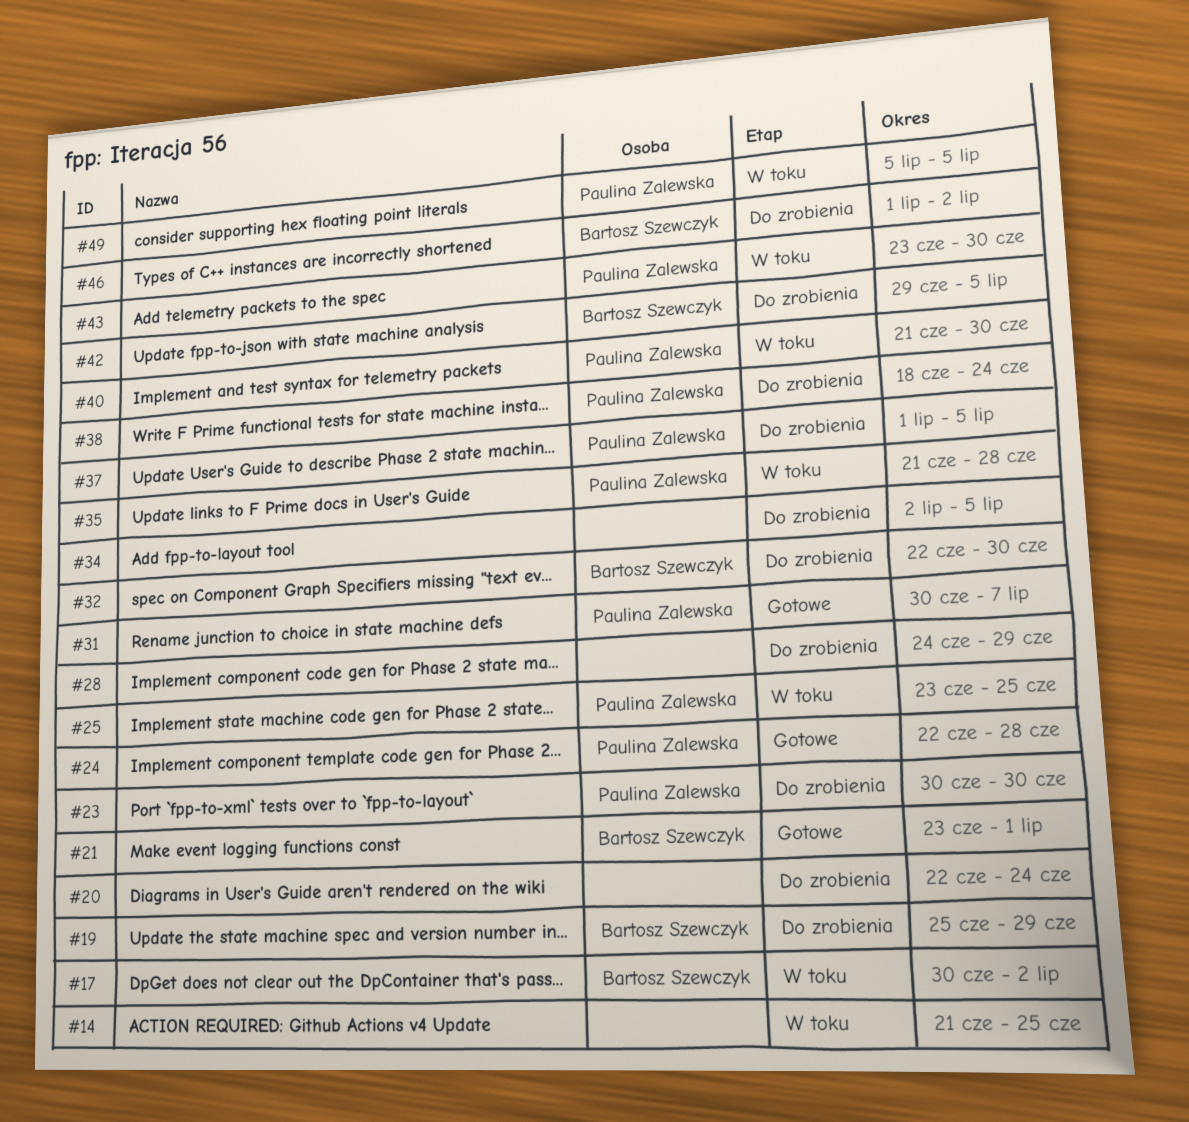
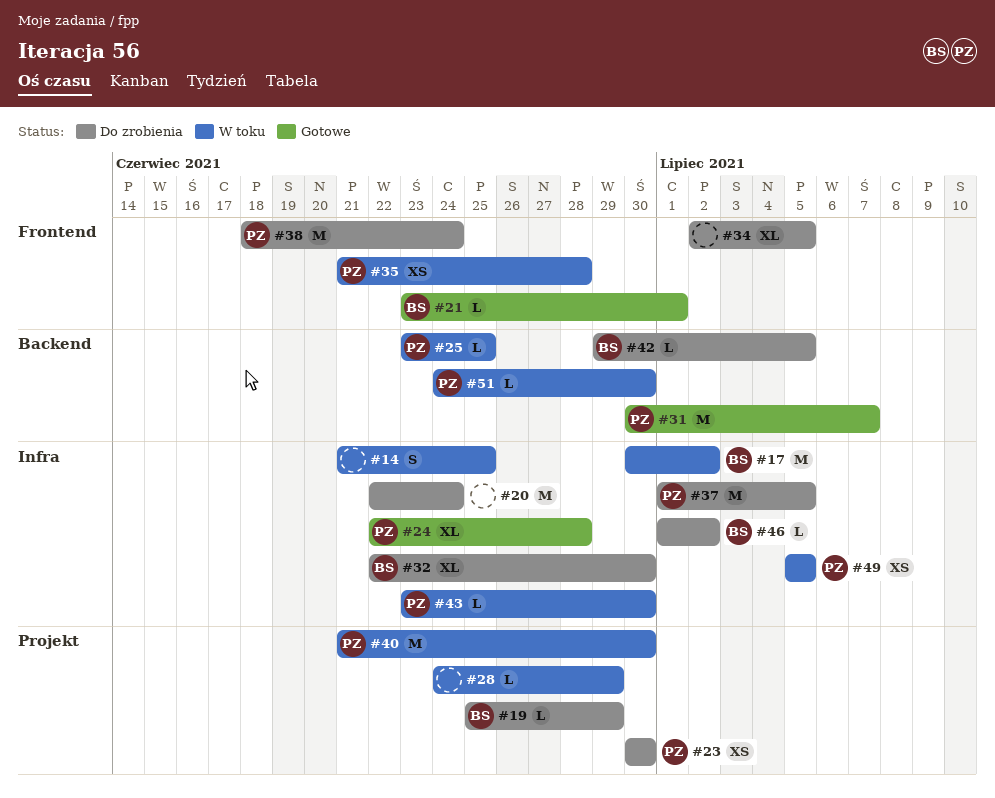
#28, status: Do zrobienia -> W toku
#51: none -> present

